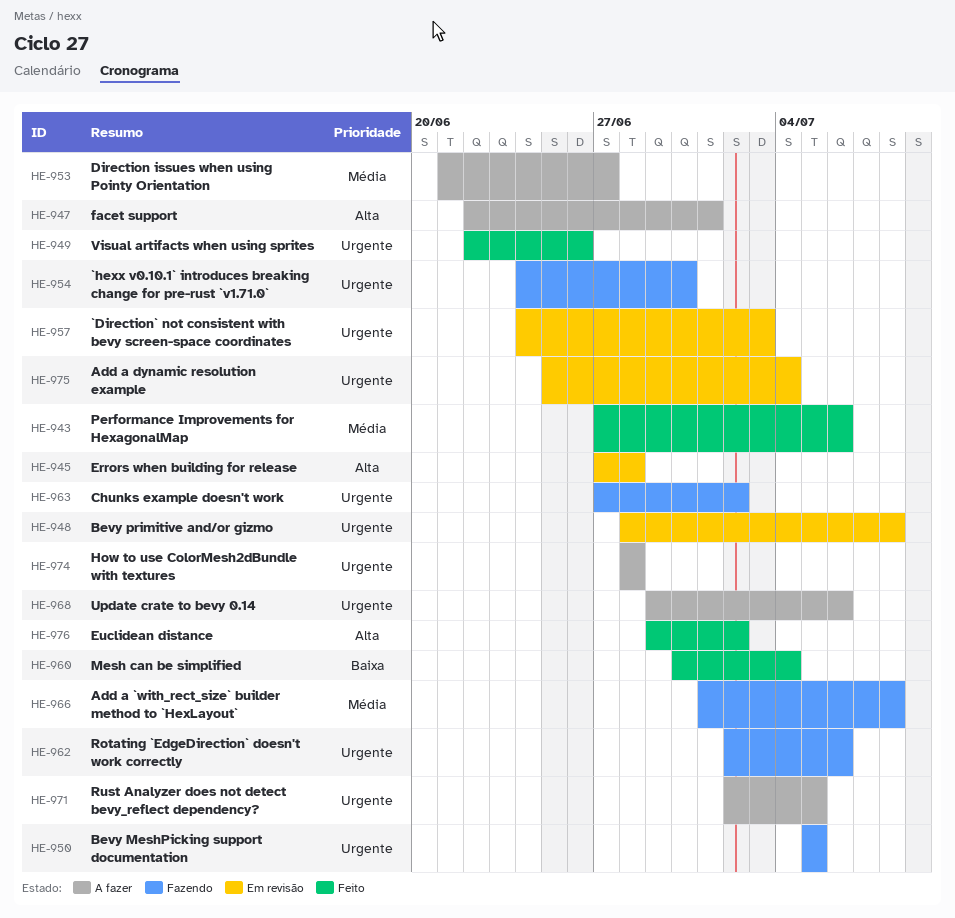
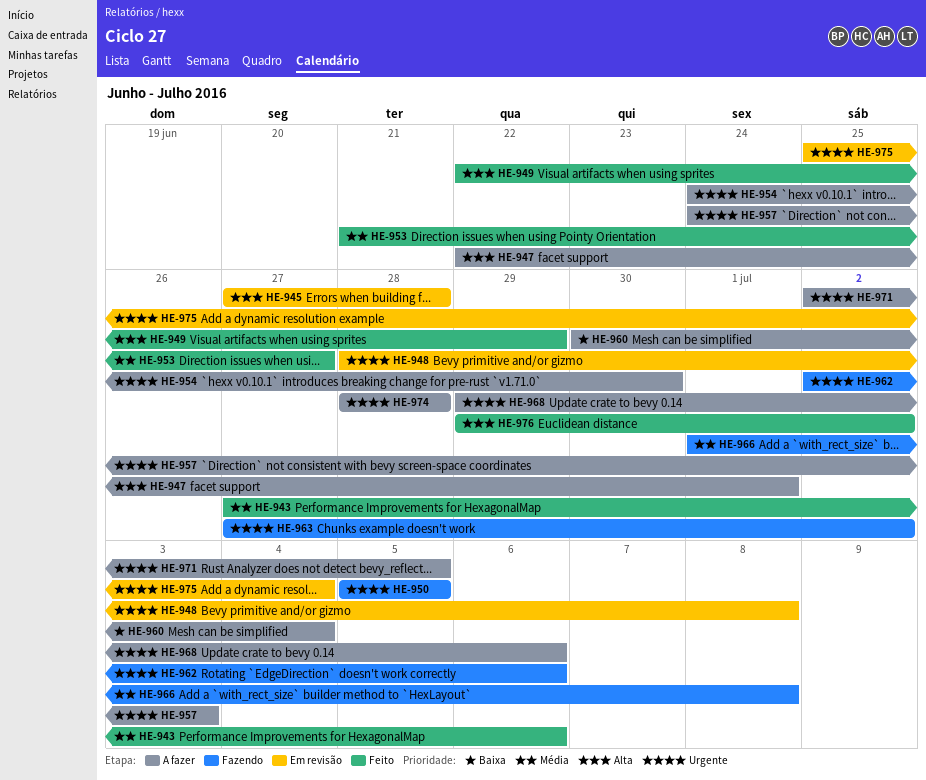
HE-949, priority: Urgente -> Alta
HE-949, due: Jun 26 -> Jun 29
HE-953, status: A fazer -> Feito
HE-954, status: Fazendo -> A fazer
HE-957, status: Em revisão -> A fazer
HE-960, status: Feito -> A fazer

